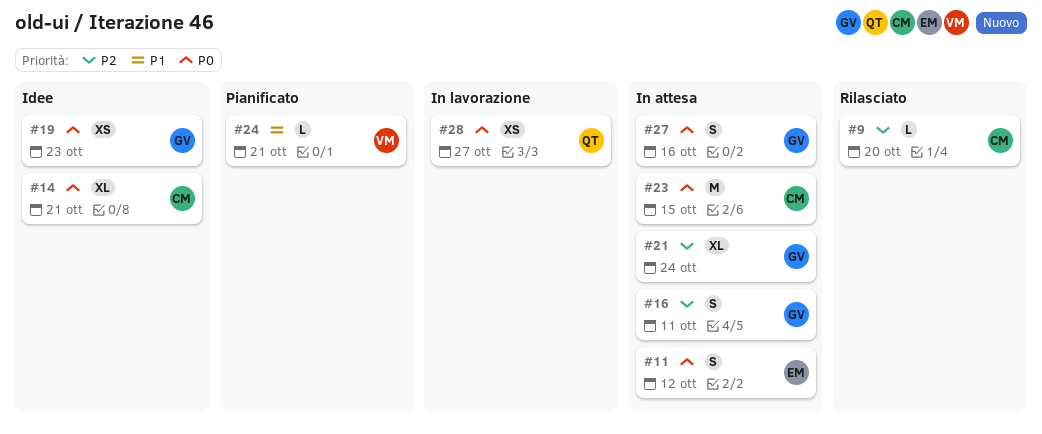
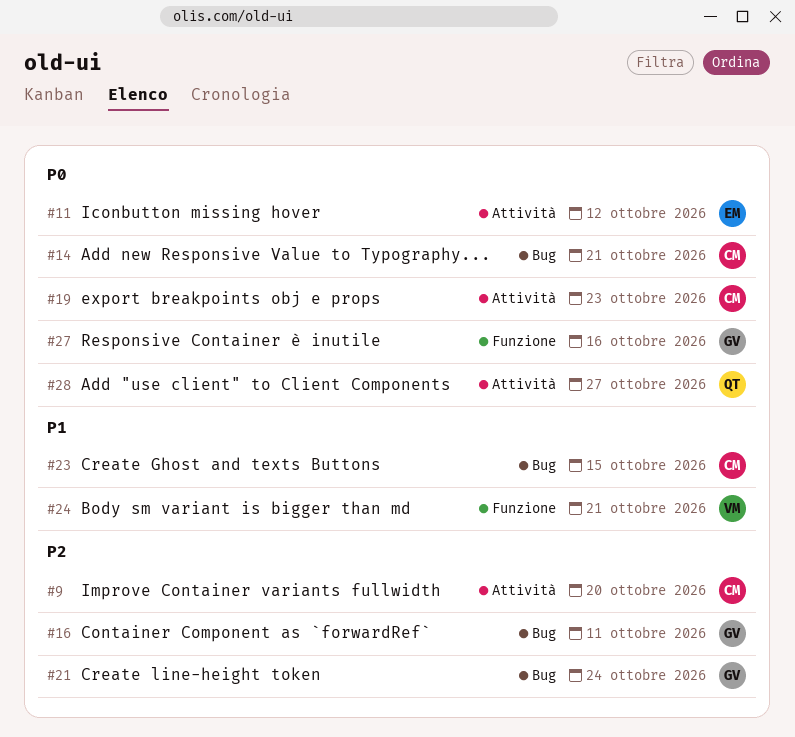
#19, owner: GV -> CM
#23, priority: P0 -> P1

